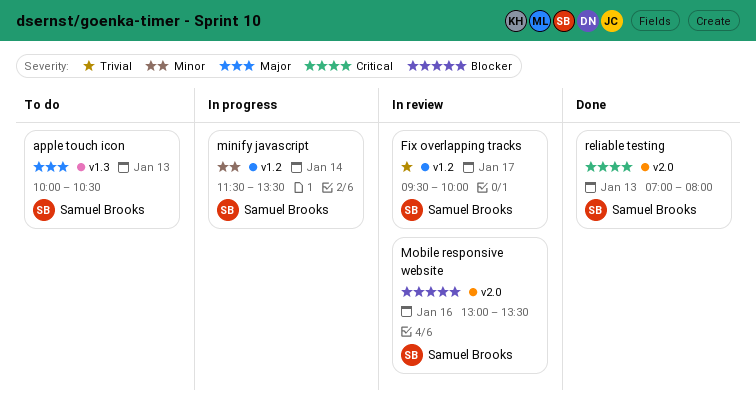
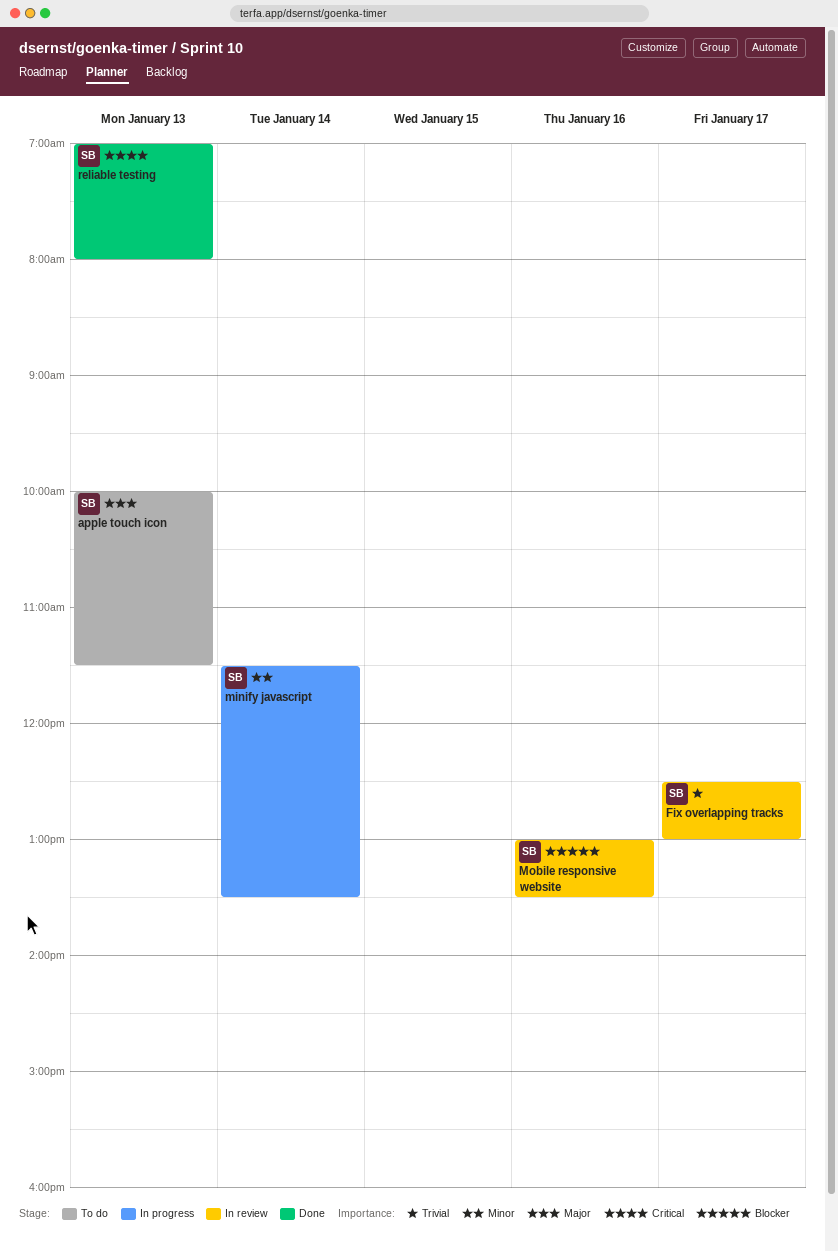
apple touch icon, ends: 10:30 -> 11:30
Fix overlapping tracks, begins: 09:30 -> 12:30
Fix overlapping tracks, ends: 10:00 -> 13:00

